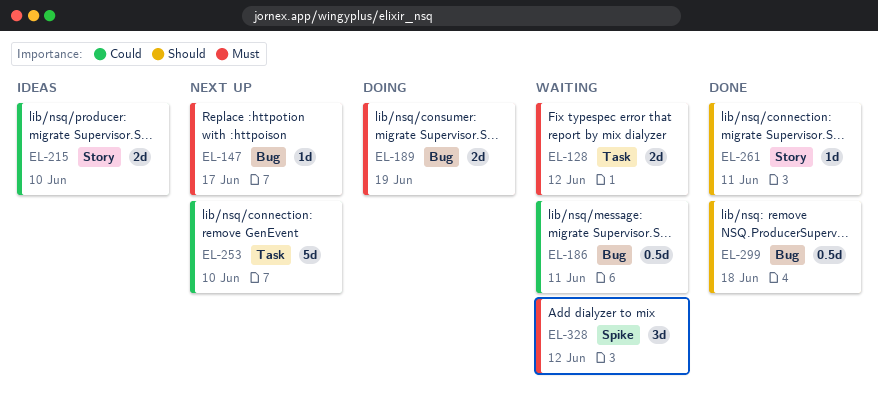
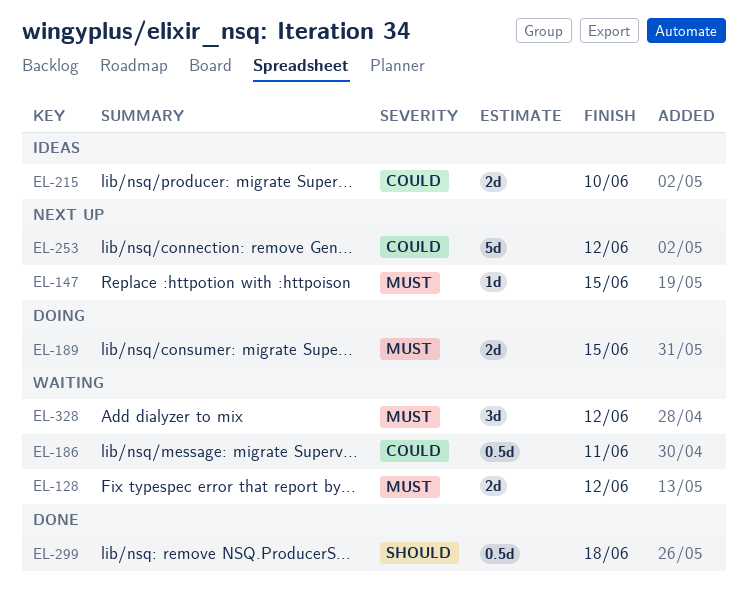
EL-147, due: Jun 17 -> Jun 15
EL-189, due: Jun 19 -> Jun 15
EL-253, due: Jun 10 -> Jun 12
EL-261: present -> none

